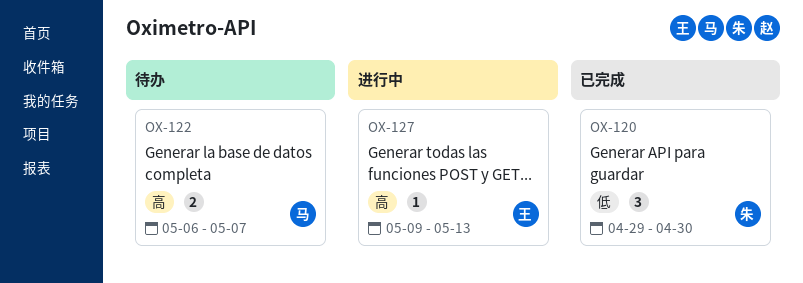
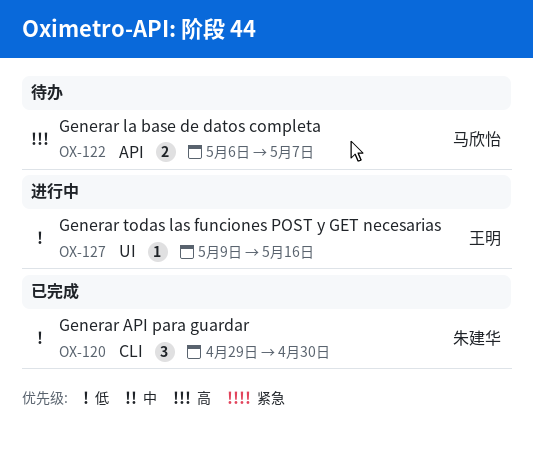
OX-127, priority: 高 -> 低
OX-127, due: May 13 -> May 16

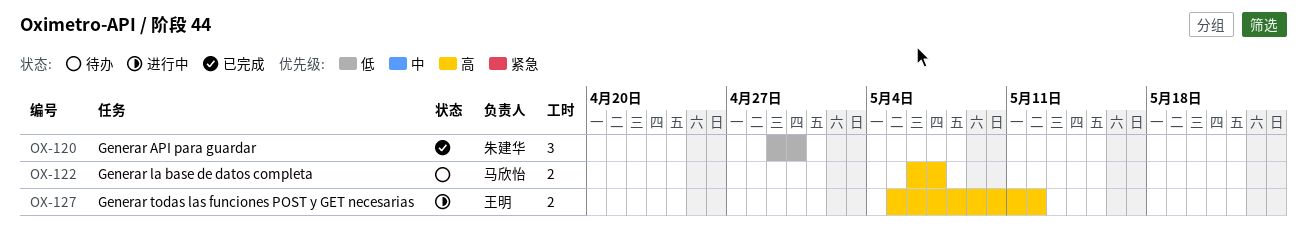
OX-127, priority: 低 -> 高
OX-127, estimate: 1 -> 2
OX-127, start: May 9 -> May 5
OX-127, due: May 16 -> May 12

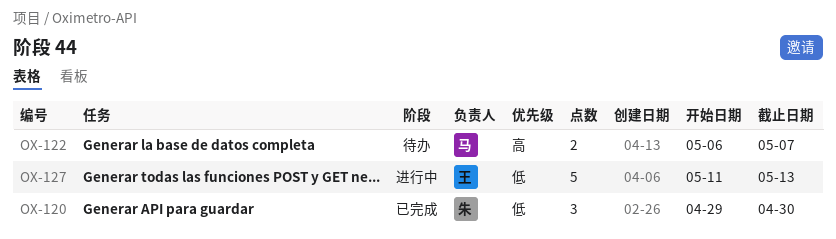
OX-127, priority: 高 -> 低
OX-127, estimate: 2 -> 5
OX-127, start: May 5 -> May 11
OX-127, due: May 12 -> May 13

